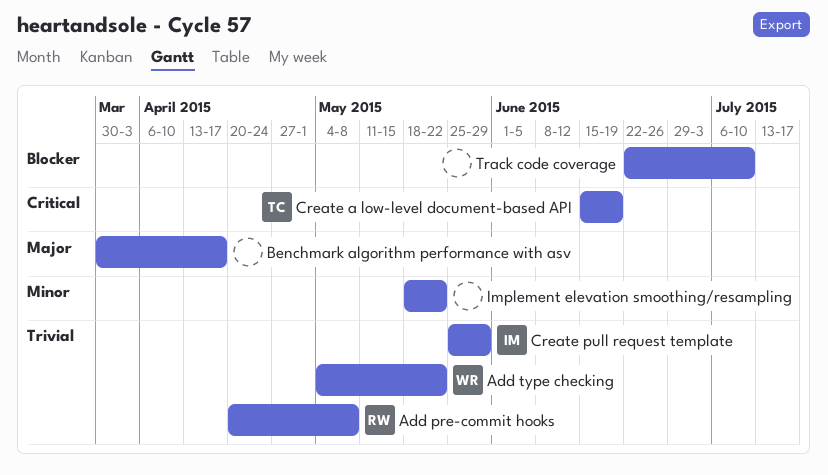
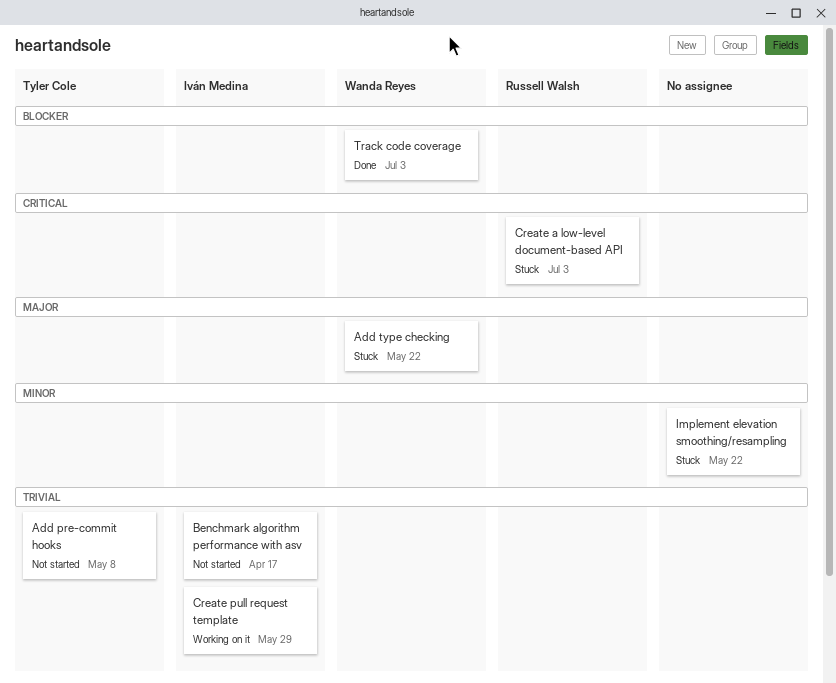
Add pre-commit hooks, owner: Russell Walsh -> Tyler Cole
Add type checking, priority: Trivial -> Major
Benchmark algorithm performance with asv, owner: none -> Iván Medina
Benchmark algorithm performance with asv, priority: Major -> Trivial
Create a low-level document-based API, owner: Tyler Cole -> Russell Walsh
Create a low-level document-based API, due: Jun 19 -> Jul 3
Track code coverage, owner: none -> Wanda Reyes
Track code coverage, due: Jul 10 -> Jul 3

